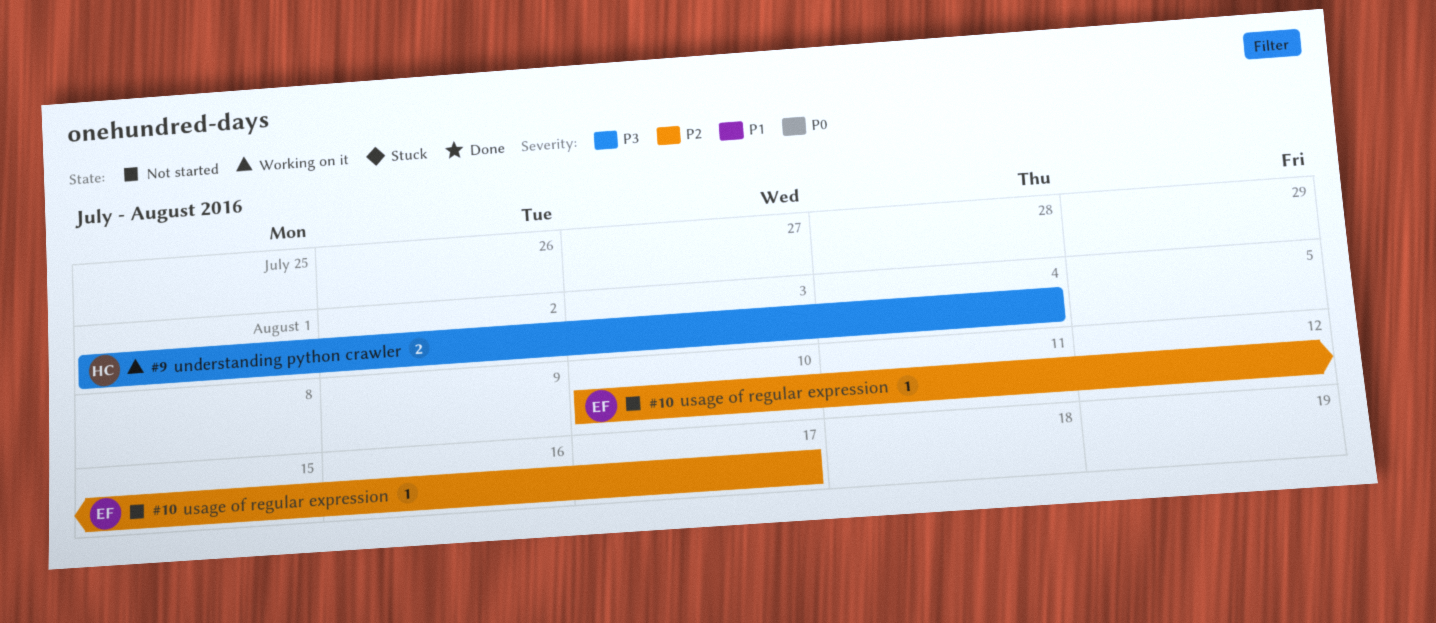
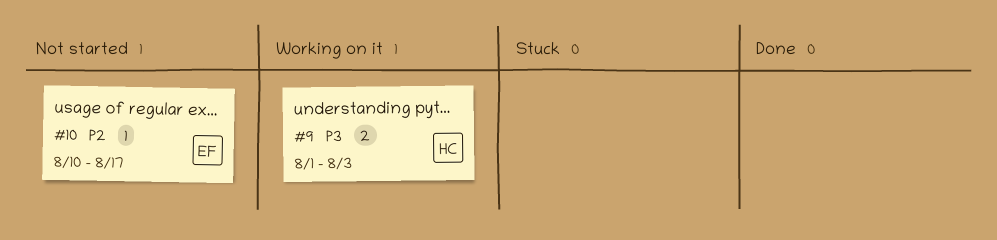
#9, due: Aug 4 -> Aug 3

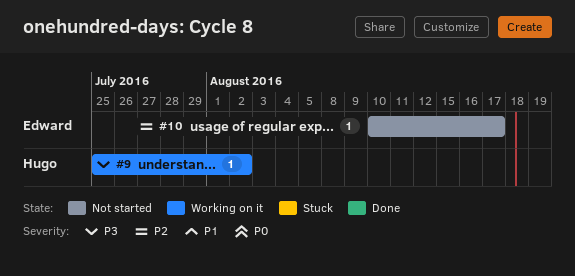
#9, estimate: 2 -> 1
#9, start: Aug 1 -> Jul 25
#9, due: Aug 3 -> Aug 2

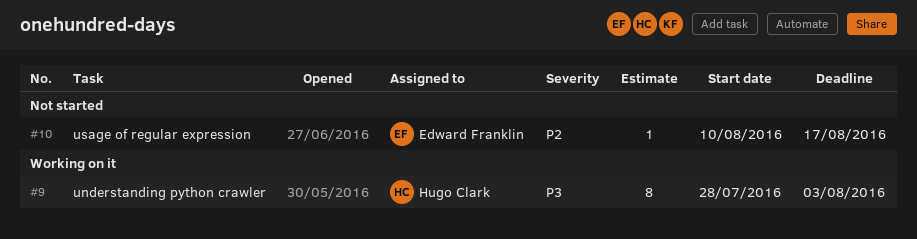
#9, estimate: 1 -> 8
#9, start: Jul 25 -> Jul 28
#9, due: Aug 2 -> Aug 3

